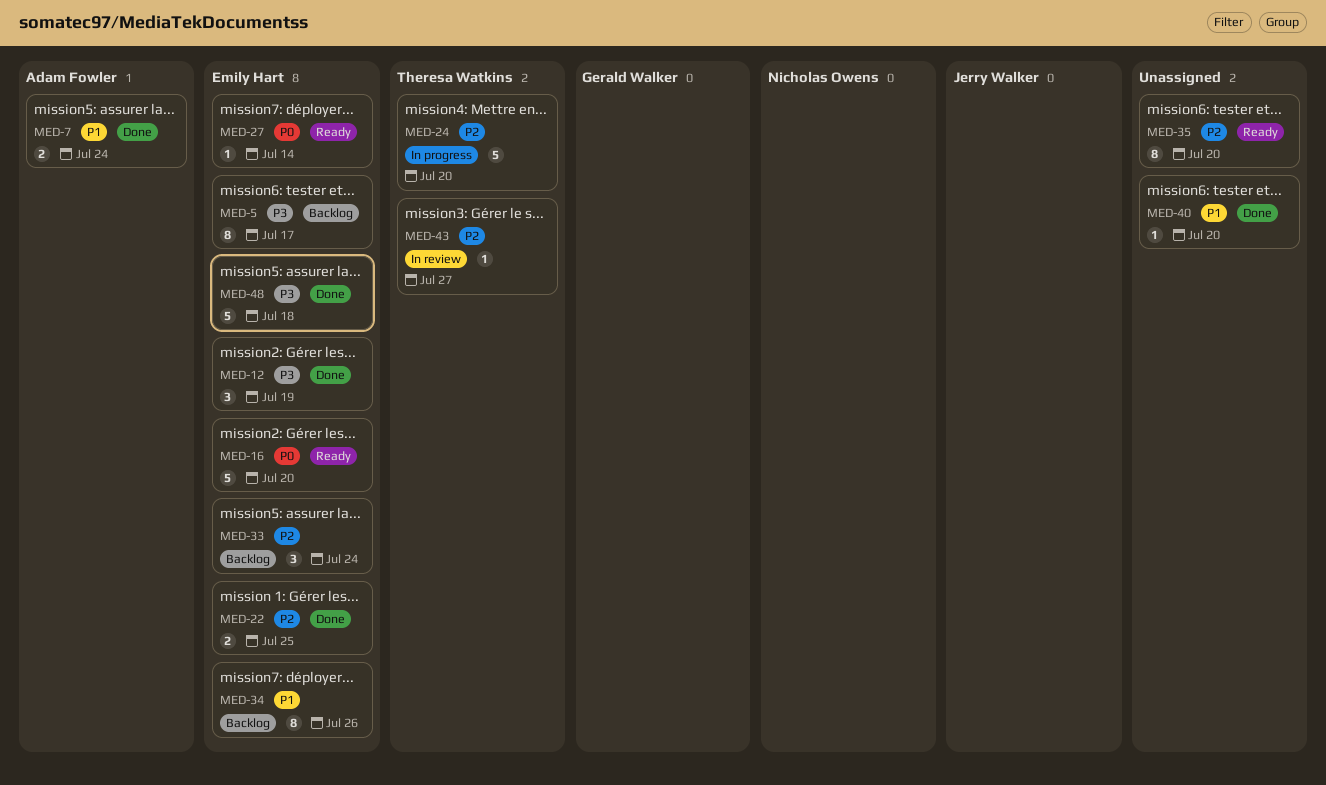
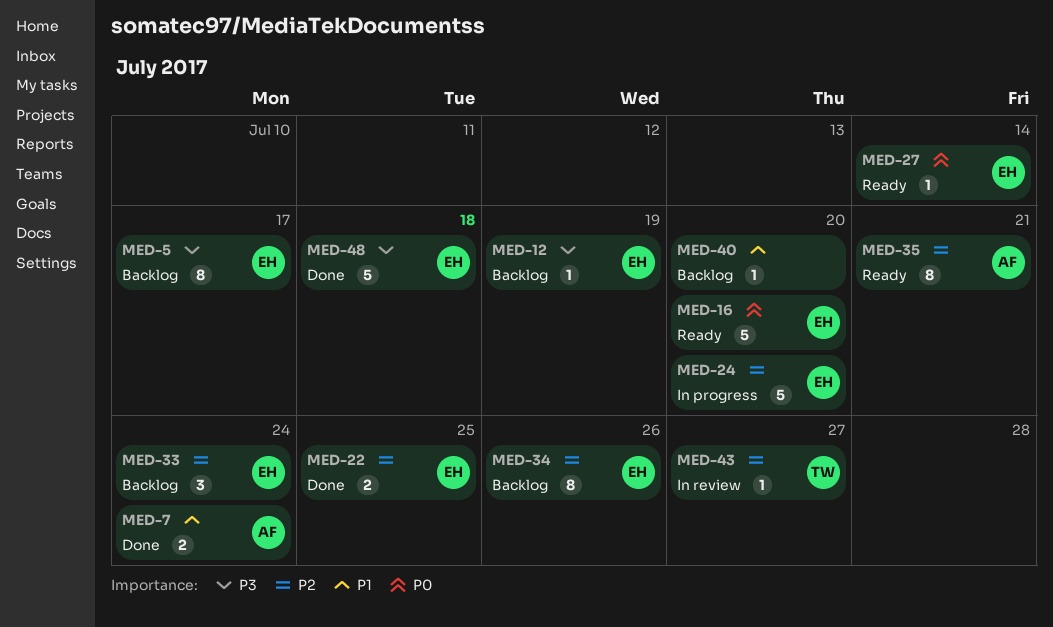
MED-12, status: Done -> Backlog
MED-12, estimate: 3 -> 1
MED-24, owner: Theresa Watkins -> Emily Hart
MED-34, priority: P1 -> P2
MED-35, owner: none -> Adam Fowler
MED-35, due: Jul 20 -> Jul 21
MED-40, status: Done -> Backlog

